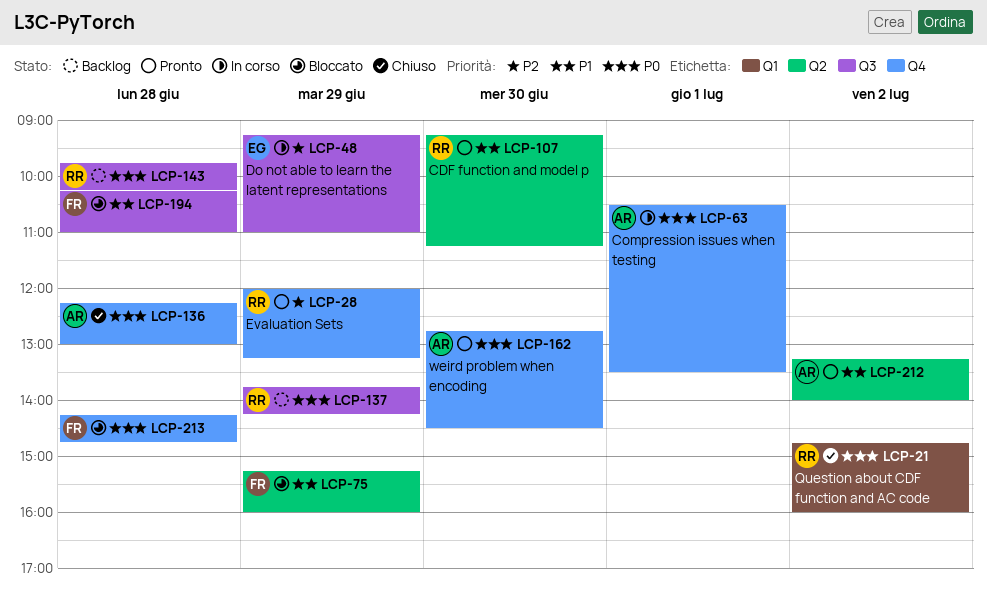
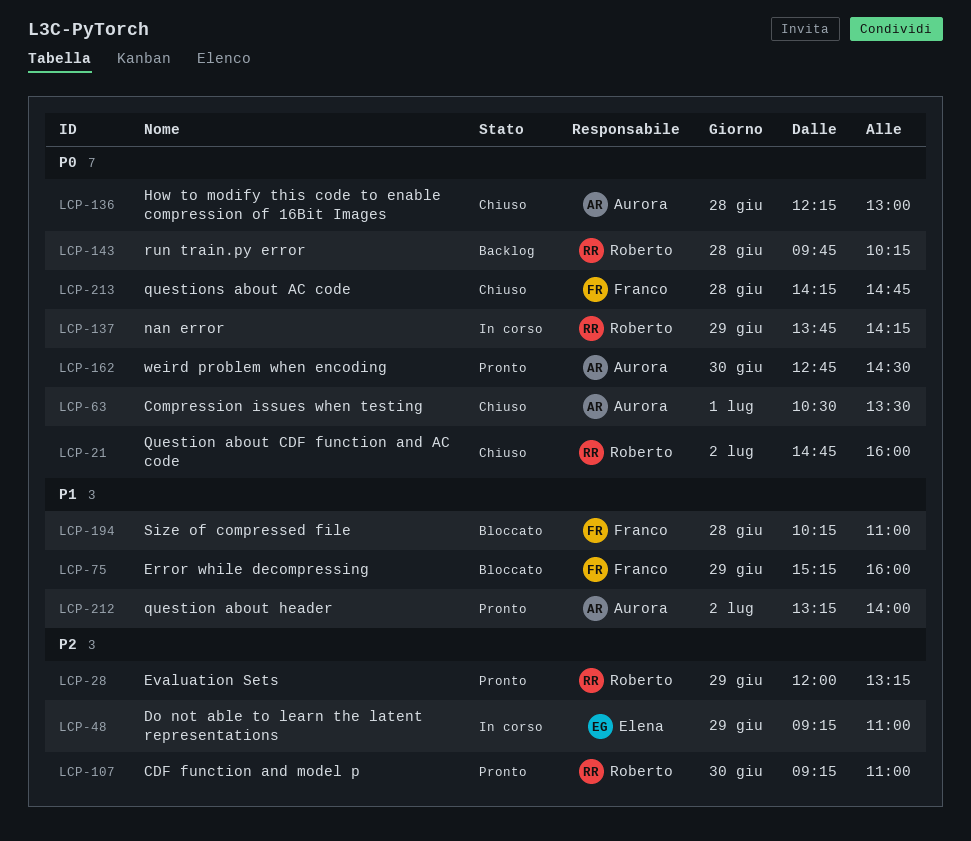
LCP-63, status: In corso -> Chiuso
LCP-107, priority: P1 -> P2
LCP-107, ends: 11:15 -> 11:00
LCP-137, status: Backlog -> In corso
LCP-213, status: Bloccato -> Chiuso

